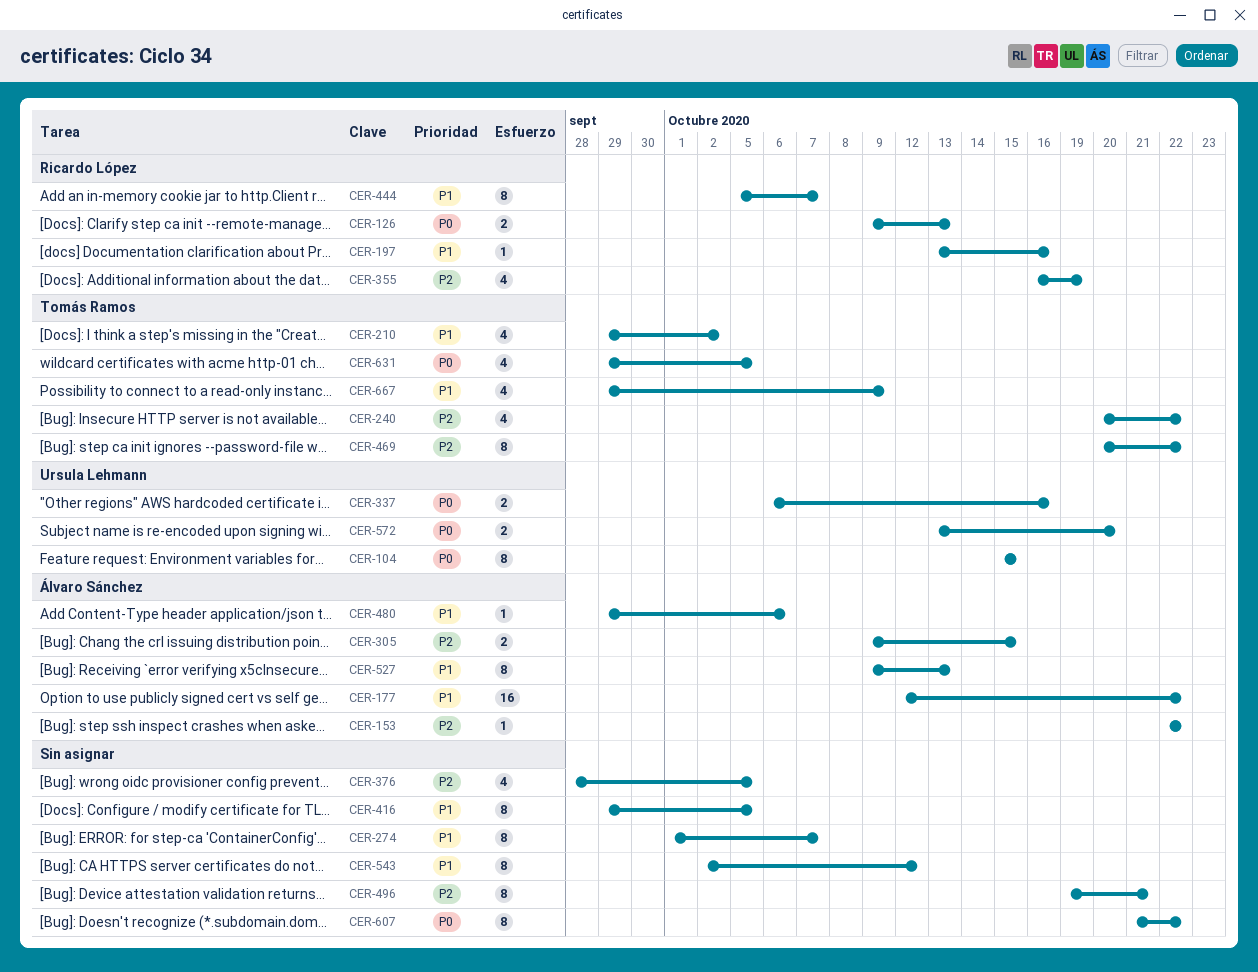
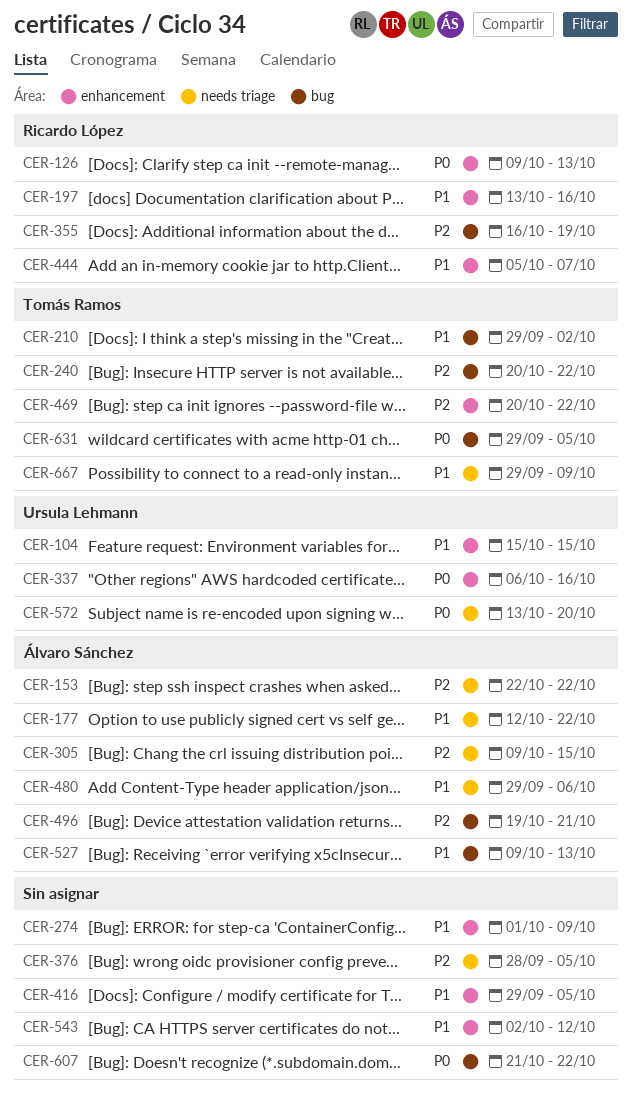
CER-104, priority: P0 -> P1
CER-274, due: Oct 7 -> Oct 9
CER-496, owner: none -> Álvaro Sánchez

